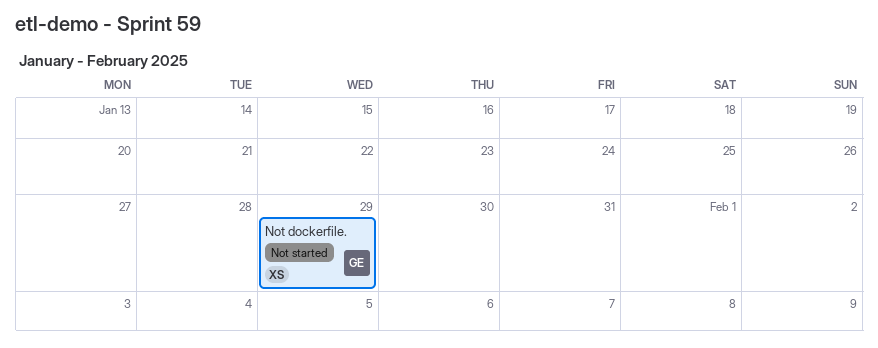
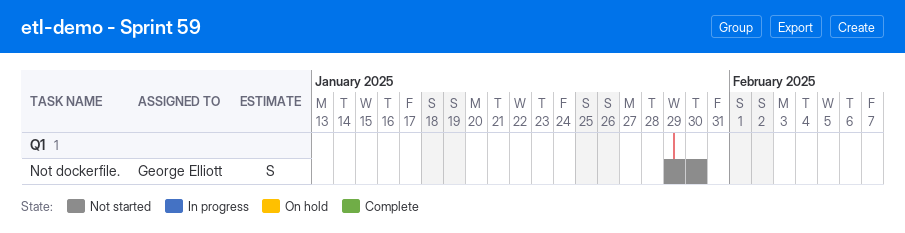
Not dockerfile., estimate: XS -> S
Not dockerfile., due: Jan 29 -> Jan 30

